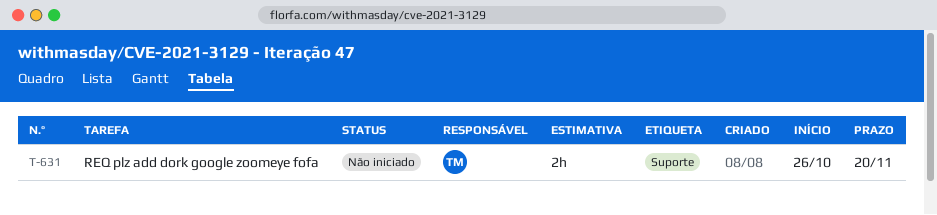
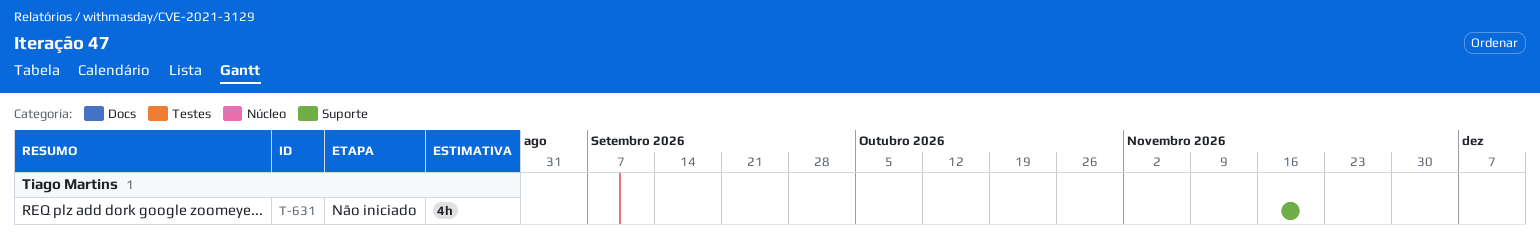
T-631, estimate: 2h -> 4h
T-631, start: Oct 26 -> Nov 16

